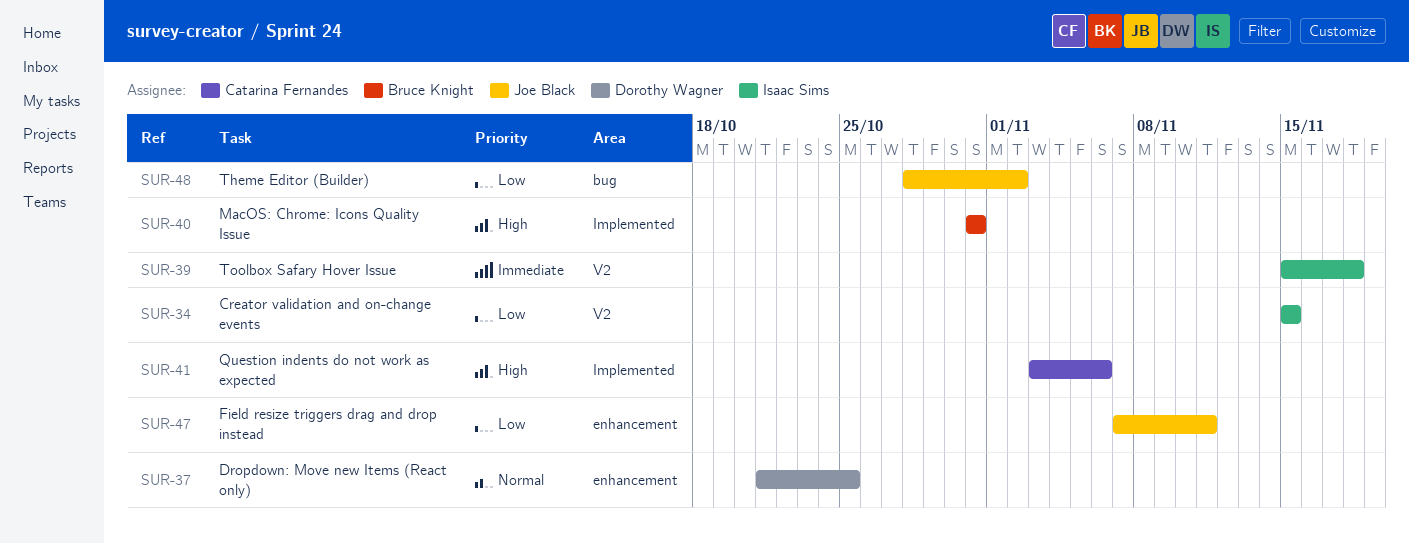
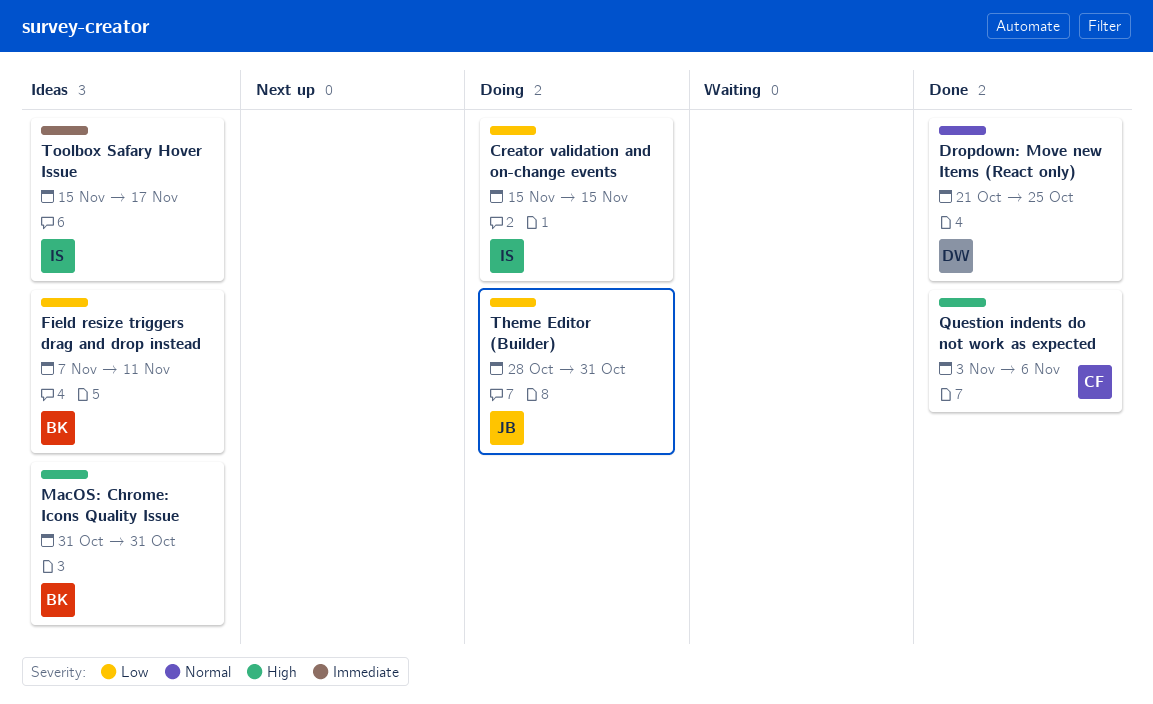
Field resize triggers drag and drop instead, owner: Joe Black -> Bruce Knight
Theme Editor (Builder), due: Nov 2 -> Oct 31
Toolbox Safary Hover Issue, due: Nov 18 -> Nov 17

